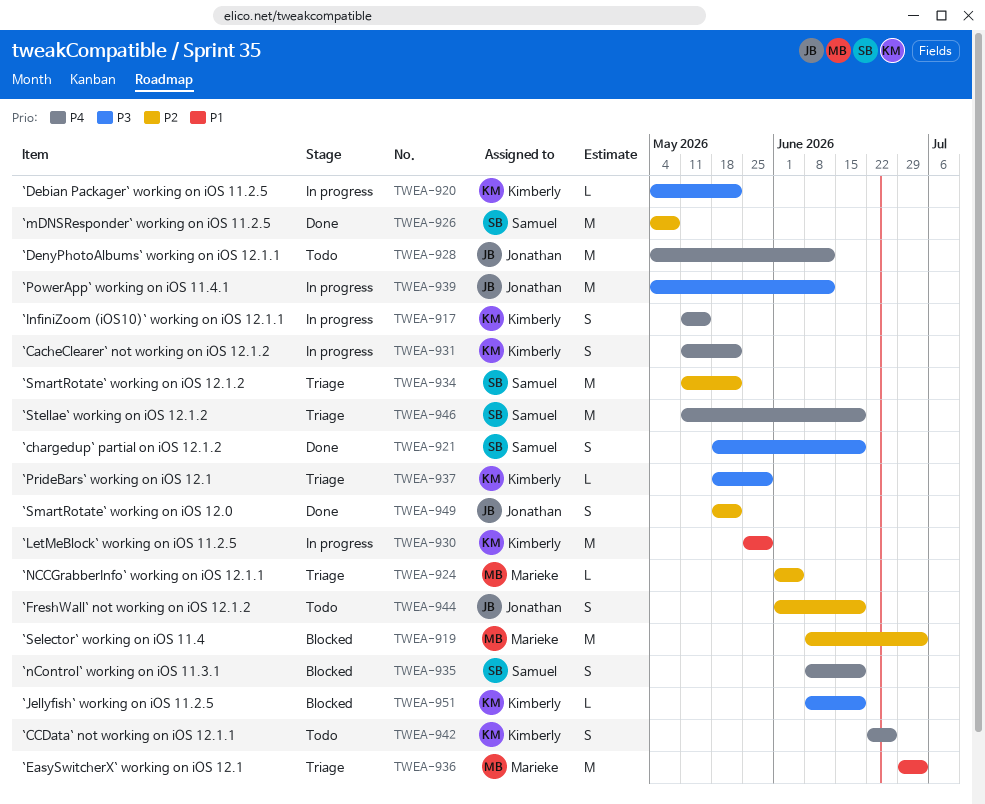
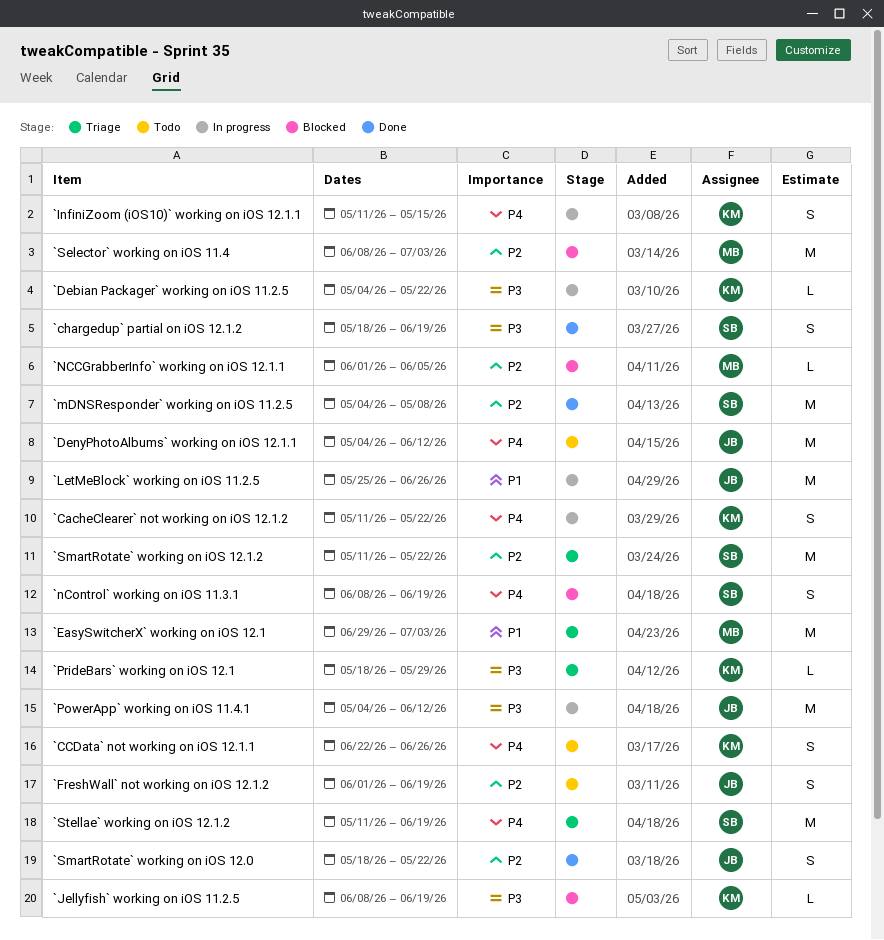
`LetMeBlock` working on iOS 11.2.5, owner: Kimberly -> Jonathan
`LetMeBlock` working on iOS 11.2.5, due: May 29 -> Jun 26
`NCCGrabberInfo` working on iOS 12.1.1, status: Triage -> Blocked

